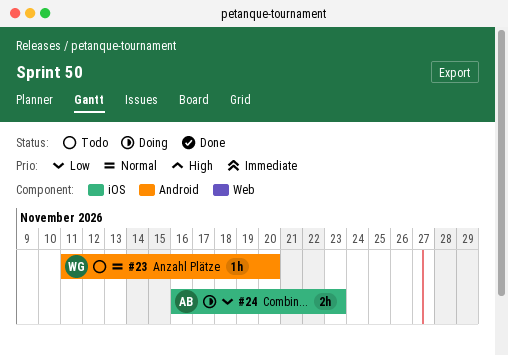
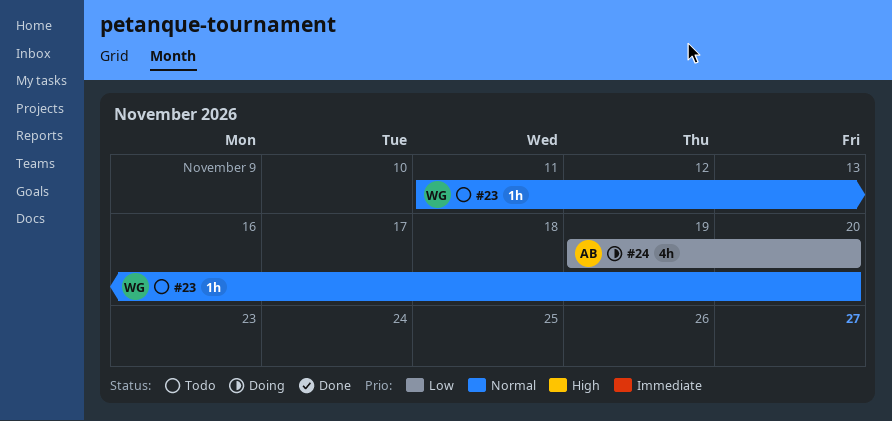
#24, estimate: 2h -> 4h
#24, start: Nov 16 -> Nov 19
#24, due: Nov 23 -> Nov 20

